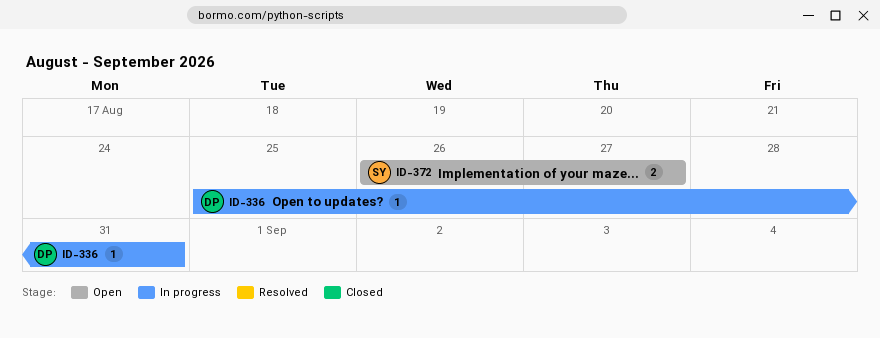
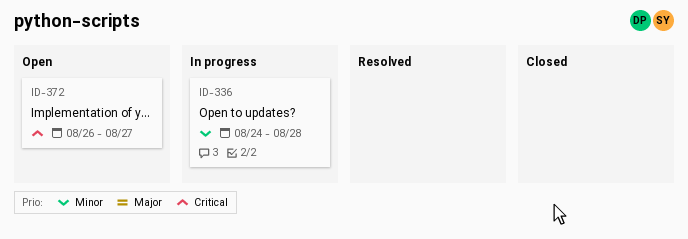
ID-336, start: Aug 25 -> Aug 24
ID-336, due: Aug 31 -> Aug 28

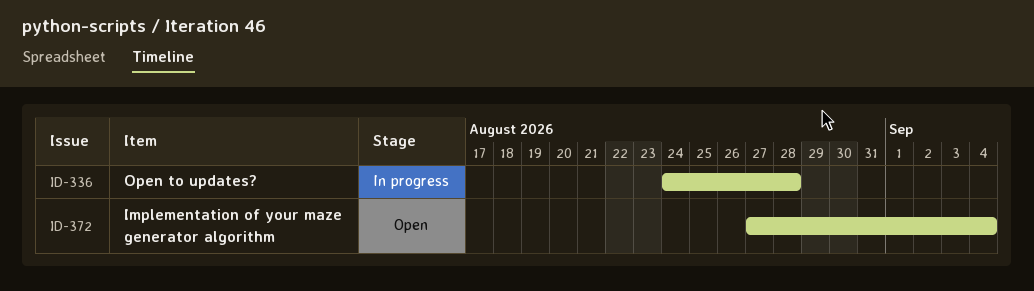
ID-372, start: Aug 26 -> Aug 27
ID-372, due: Aug 27 -> Sep 4

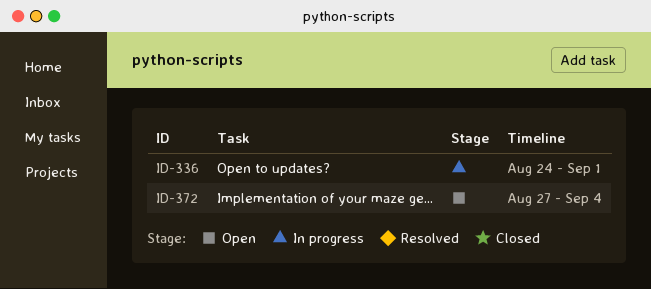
ID-336, due: Aug 28 -> Sep 1

